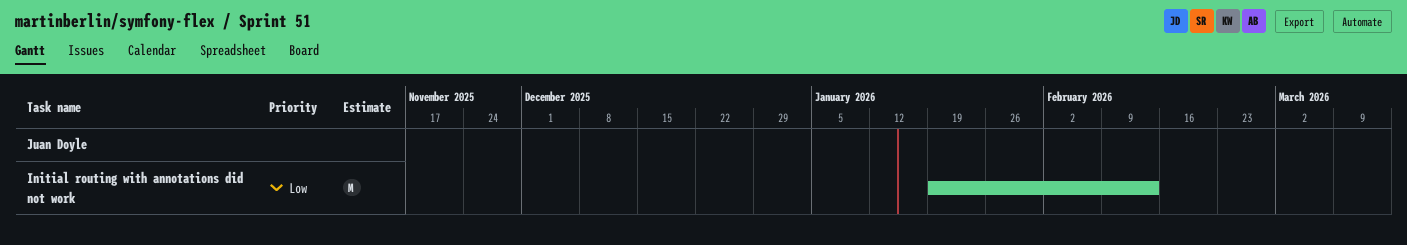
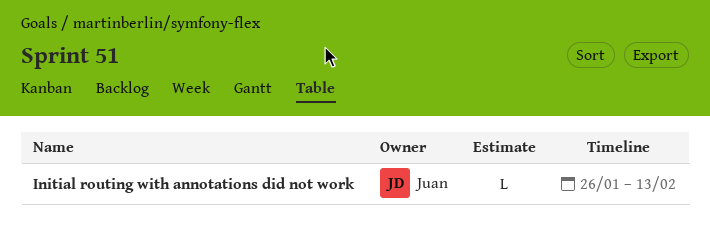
Initial routing with annotations did not work, estimate: M -> L
Initial routing with annotations did not work, start: Jan 19 -> Jan 26

